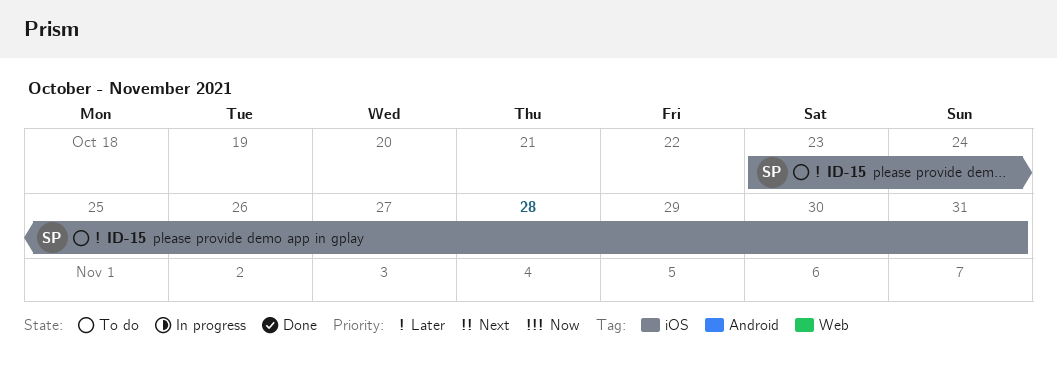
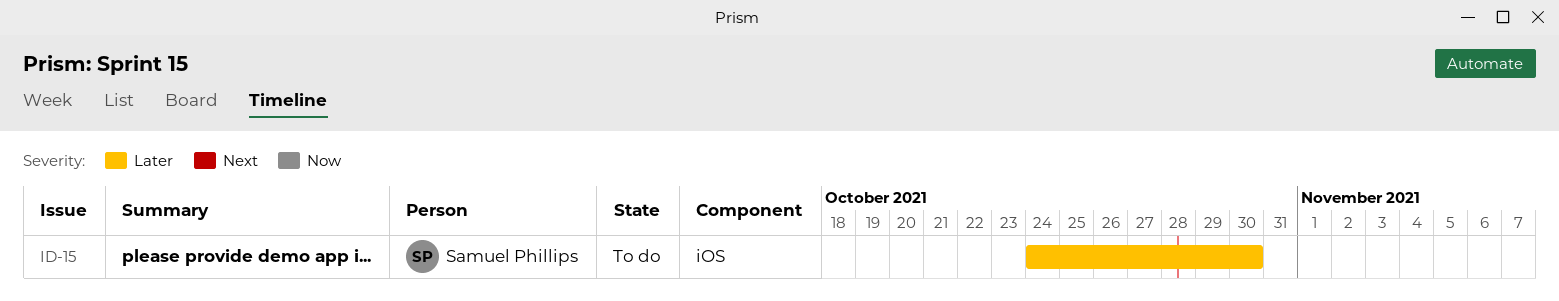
ID-15, start: Oct 23 -> Oct 24
ID-15, due: Oct 31 -> Oct 30

